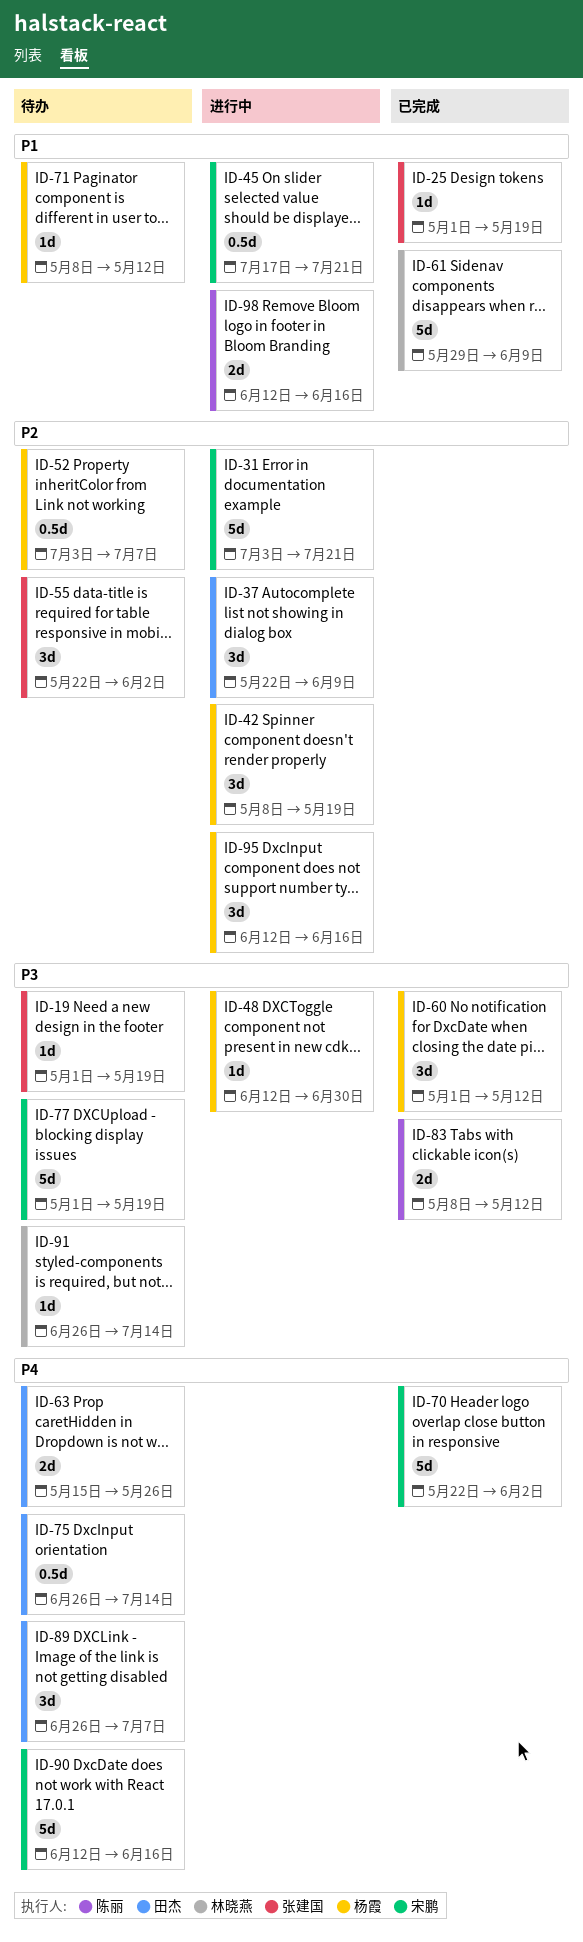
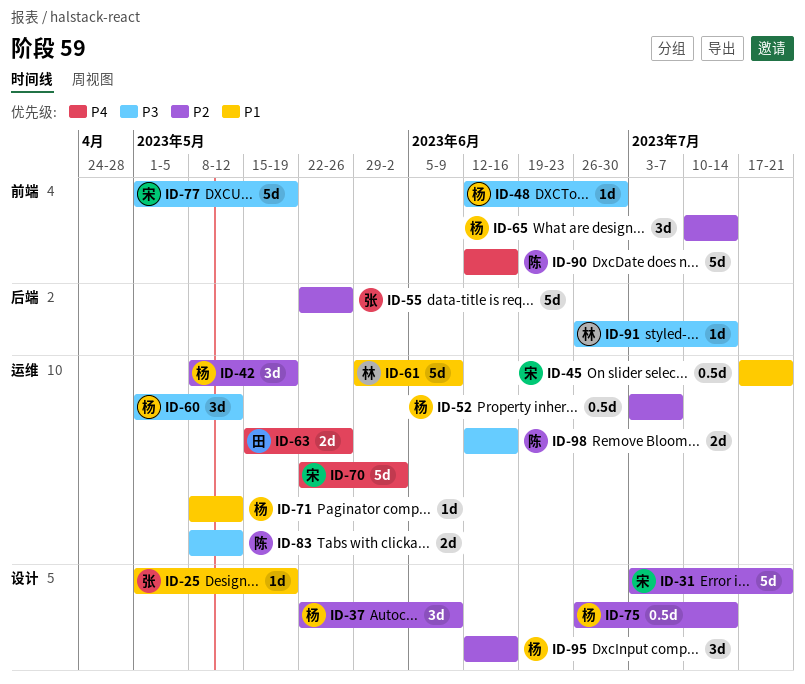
ID-19: present -> none
ID-37, owner: 田杰 -> 杨霞
ID-55, estimate: 3d -> 5d
ID-55, due: Jun 2 -> May 26
ID-65: none -> present
ID-75, owner: 田杰 -> 杨霞
ID-75, priority: P4 -> P2
ID-89: present -> none
ID-90, owner: 宋鹏 -> 陈丽
ID-98, priority: P1 -> P3

